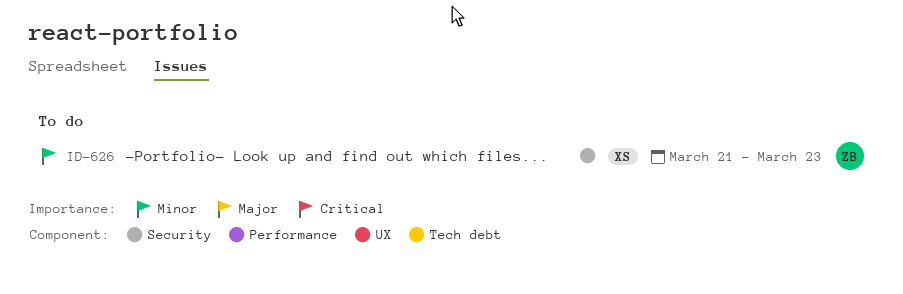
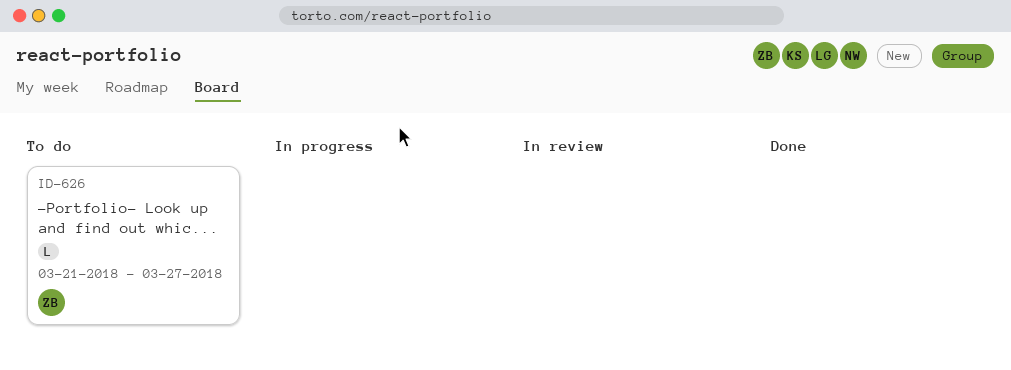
ID-626, estimate: XS -> L
ID-626, due: Mar 23 -> Mar 27

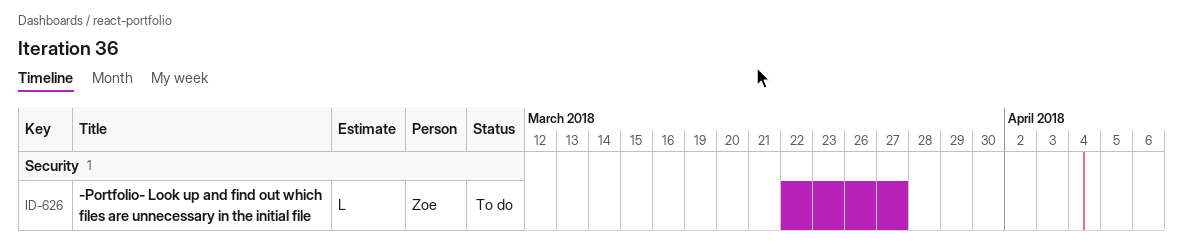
ID-626, start: Mar 21 -> Mar 22

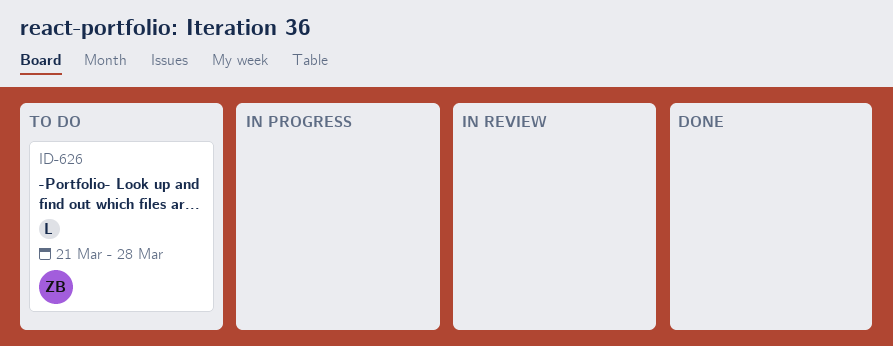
ID-626, start: Mar 22 -> Mar 21
ID-626, due: Mar 27 -> Mar 28

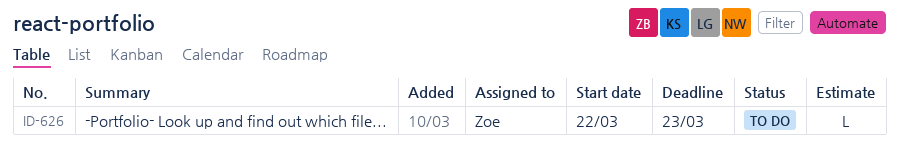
ID-626, start: Mar 21 -> Mar 22
ID-626, due: Mar 28 -> Mar 23

